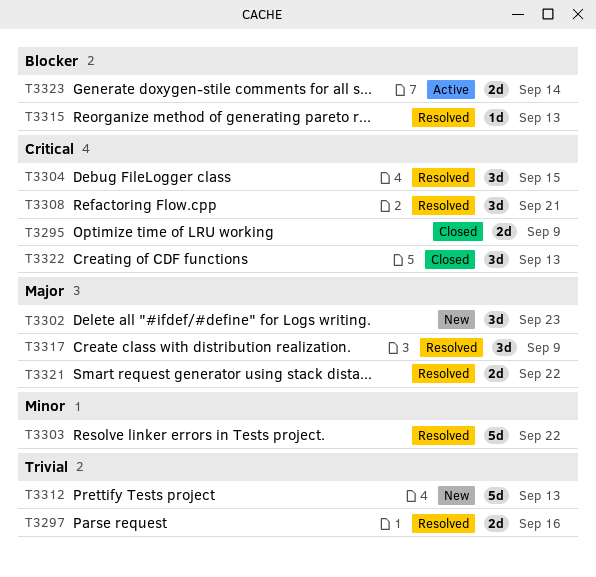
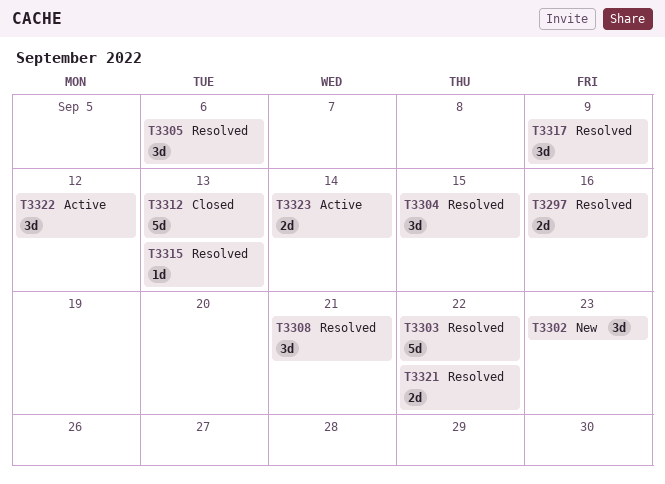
T3295: present -> none
T3305: none -> present
T3312, status: New -> Closed
T3322, status: Closed -> Active
T3322, due: Sep 13 -> Sep 12

